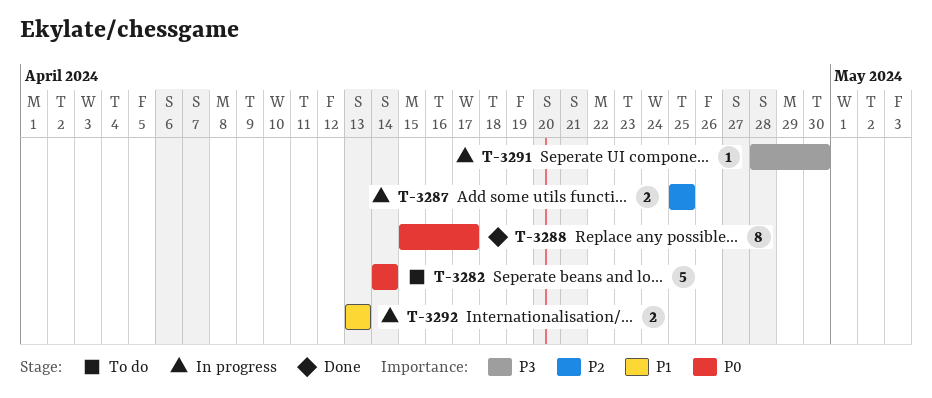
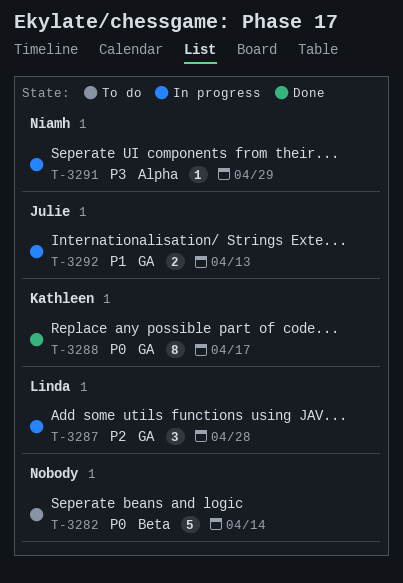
T-3287, estimate: 2 -> 3
T-3287, due: Apr 25 -> Apr 28
T-3291, due: Apr 30 -> Apr 29

